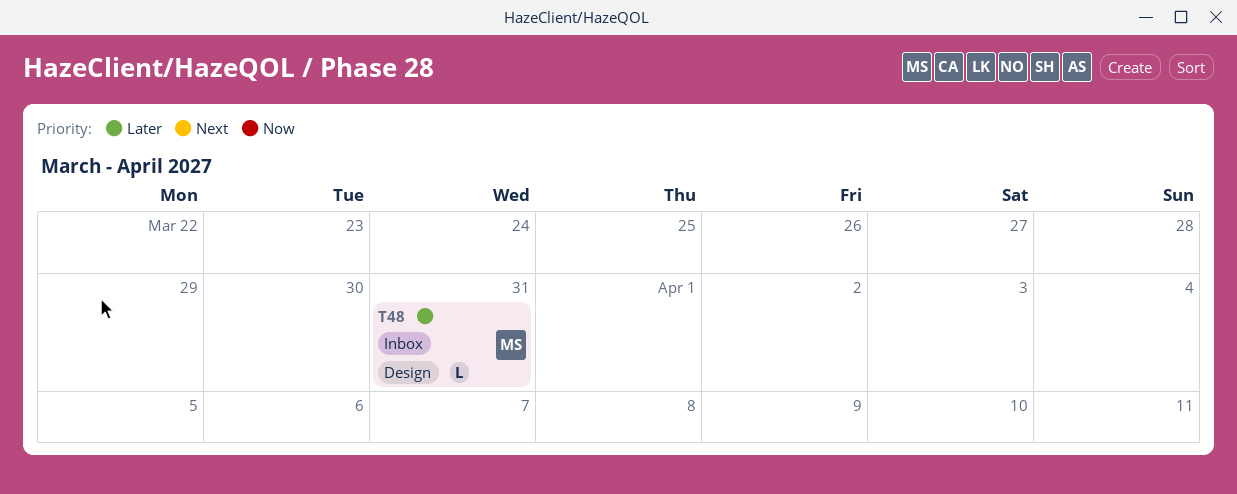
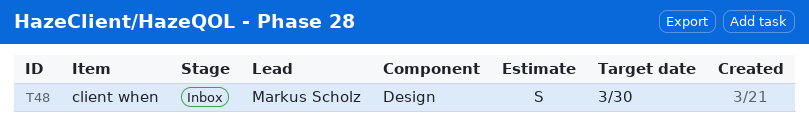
T48, estimate: L -> S
T48, due: Mar 31 -> Mar 30

